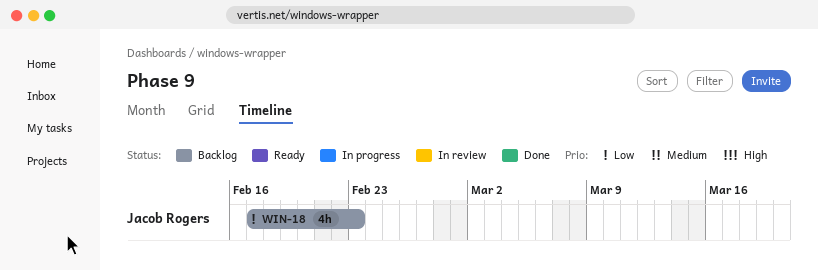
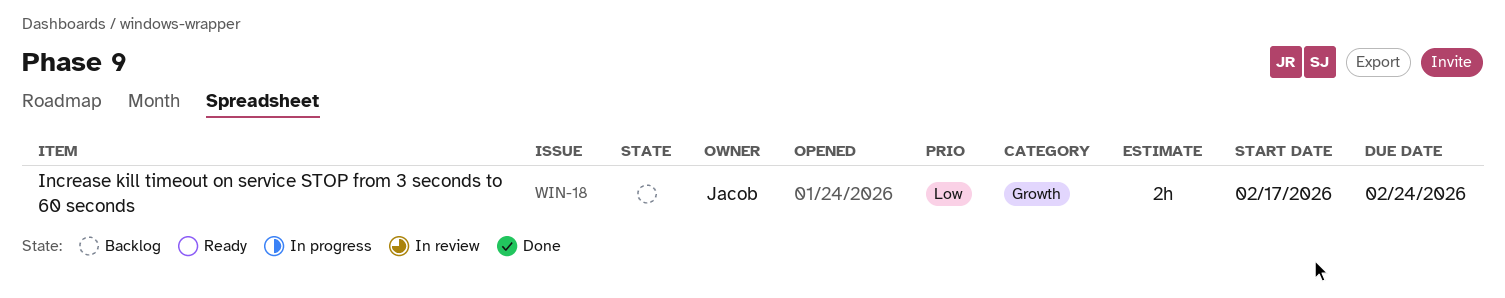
WIN-18, estimate: 4h -> 2h
WIN-18, due: Feb 23 -> Feb 24

